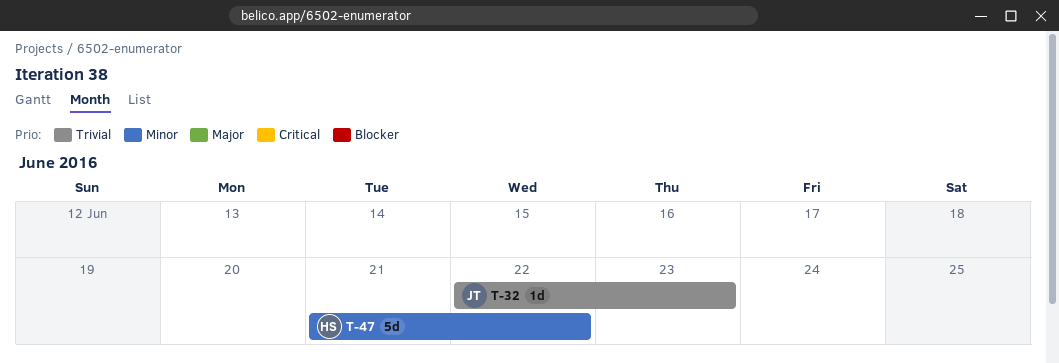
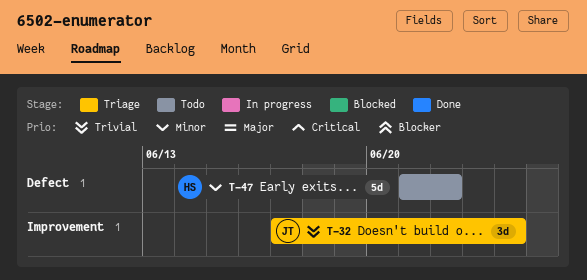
T-32, estimate: 1d -> 3d
T-32, start: Jun 22 -> Jun 17
T-32, due: Jun 23 -> Jun 24

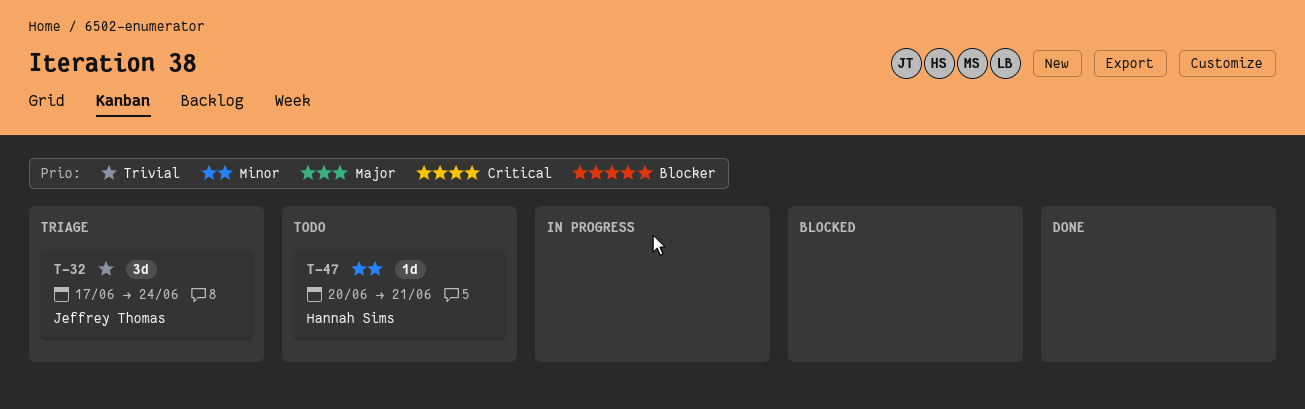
T-47, estimate: 5d -> 1d
T-47, start: Jun 21 -> Jun 20
T-47, due: Jun 22 -> Jun 21

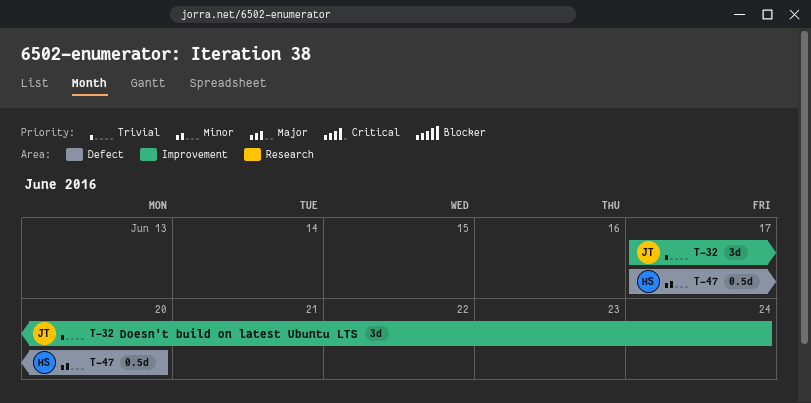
T-47, estimate: 1d -> 0.5d
T-47, start: Jun 20 -> Jun 17
T-47, due: Jun 21 -> Jun 20

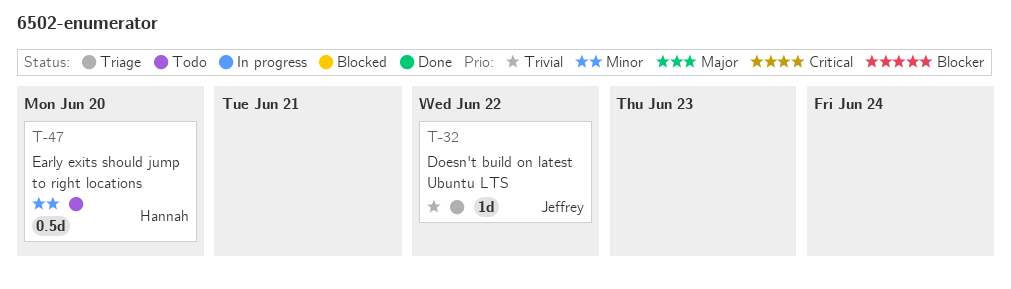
T-32, estimate: 3d -> 1d
T-32, due: Jun 24 -> Jun 22

